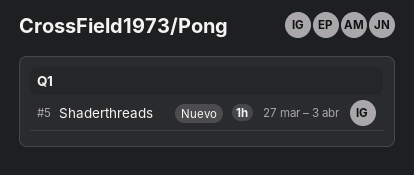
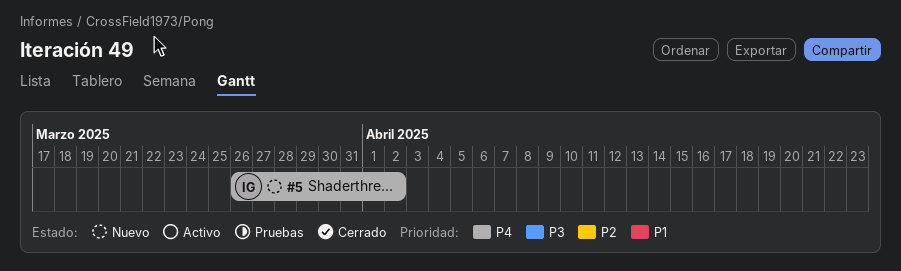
#5, start: Mar 27 -> Mar 26
#5, due: Apr 3 -> Apr 2

